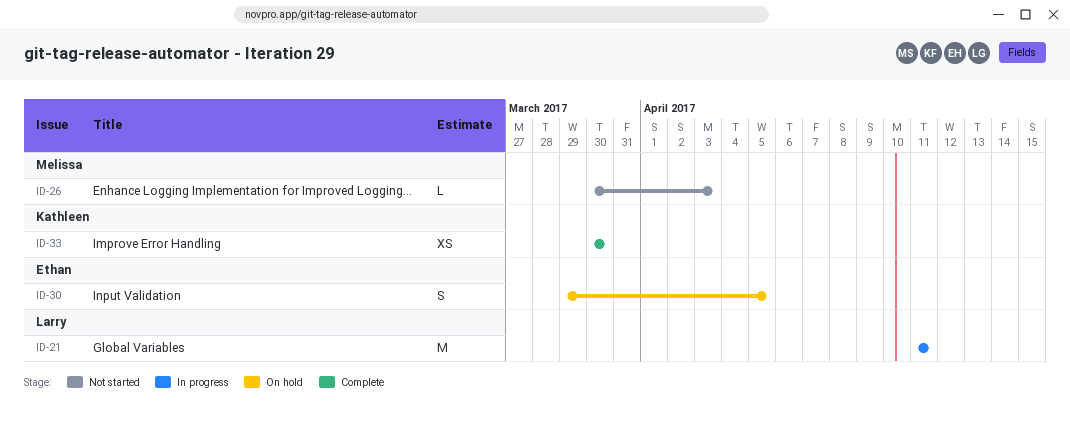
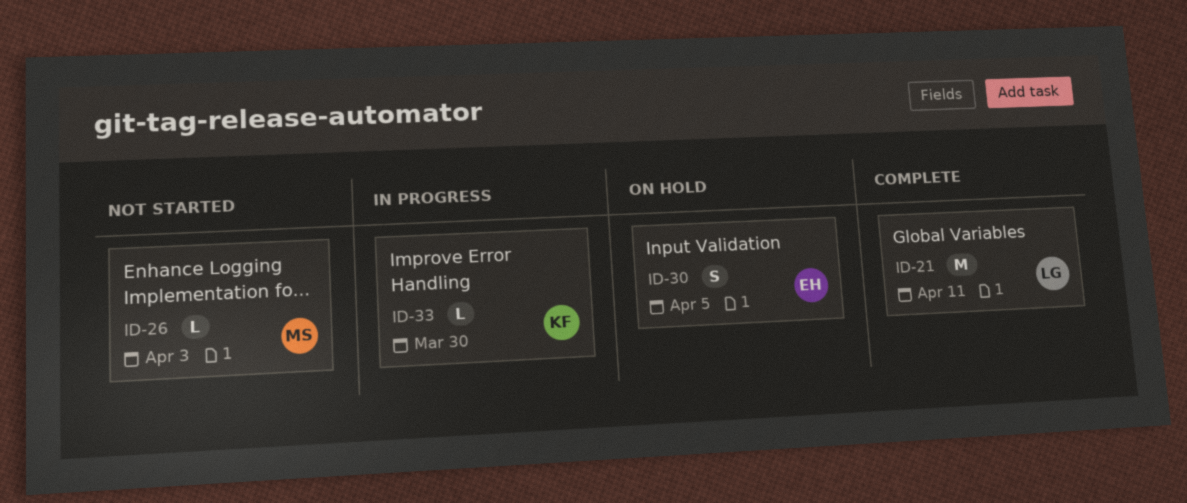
ID-21, status: In progress -> Complete
ID-33, status: Complete -> In progress
ID-33, estimate: XS -> L

